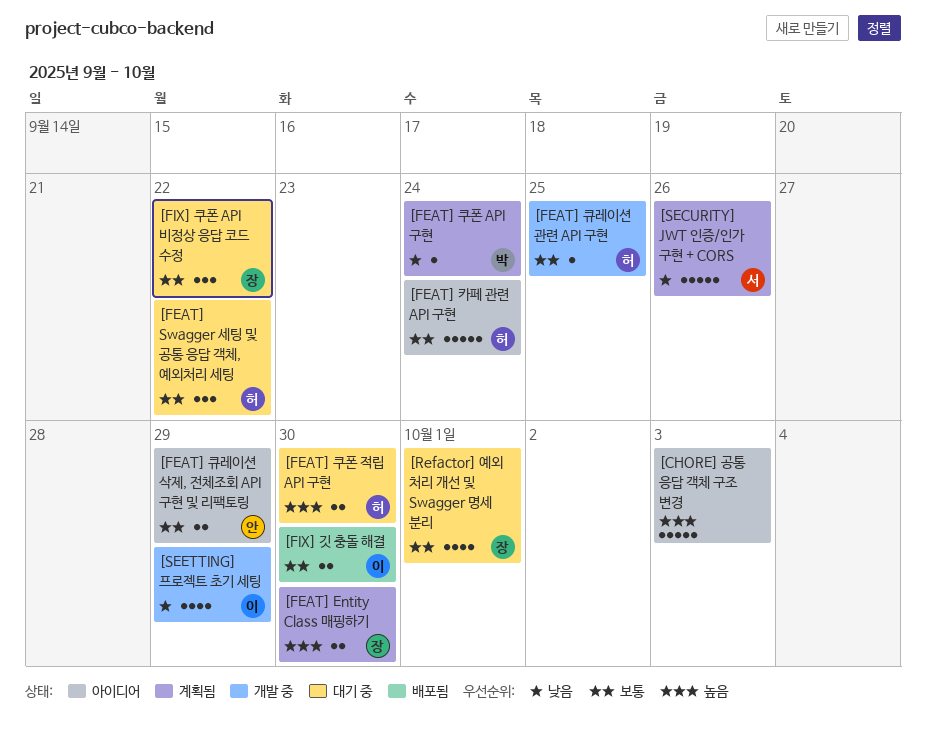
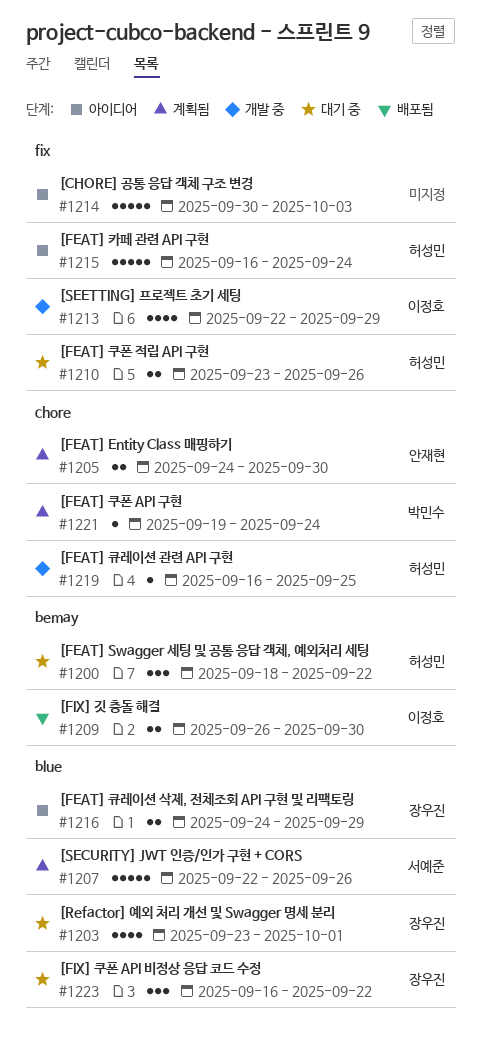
[FEAT] Entity Class 매핑하기, owner: 장우진 -> 안재현
[FEAT] 쿠폰 적립 API 구현, due: Sep 30 -> Sep 26
[FEAT] 큐레이션 삭제, 전체조회 API 구현 및 리팩토링, owner: 안재현 -> 장우진

